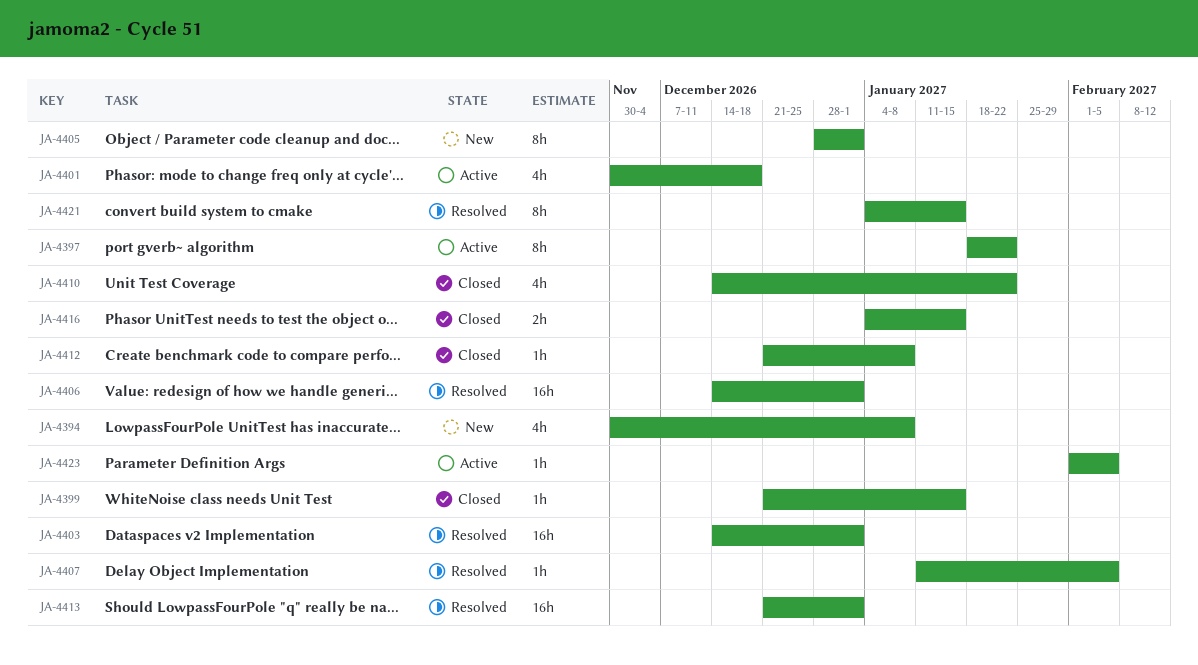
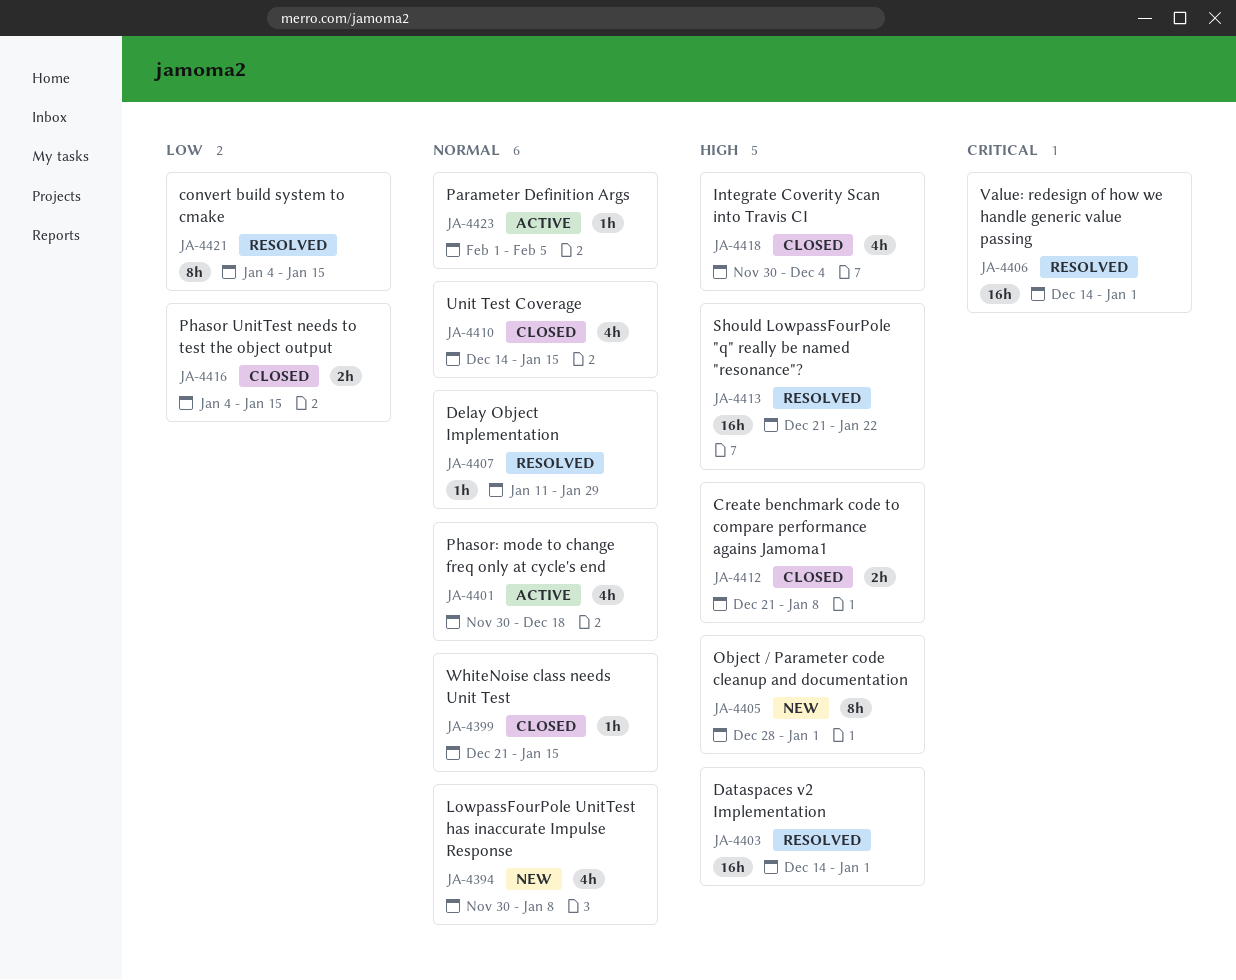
JA-4397: present -> none
JA-4407, due: Feb 5 -> Jan 29
JA-4410, due: Jan 22 -> Jan 15
JA-4412, estimate: 1h -> 2h
JA-4413, due: Jan 1 -> Jan 22
JA-4418: none -> present

